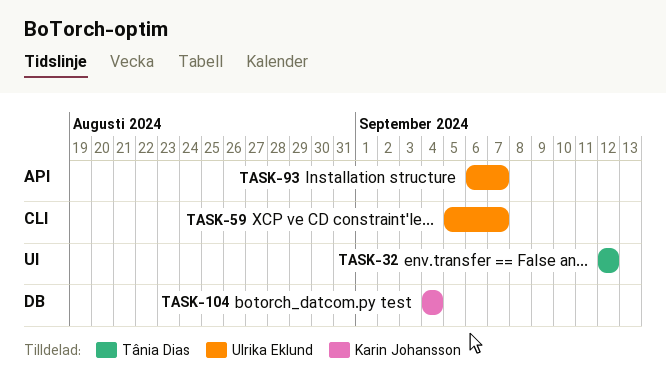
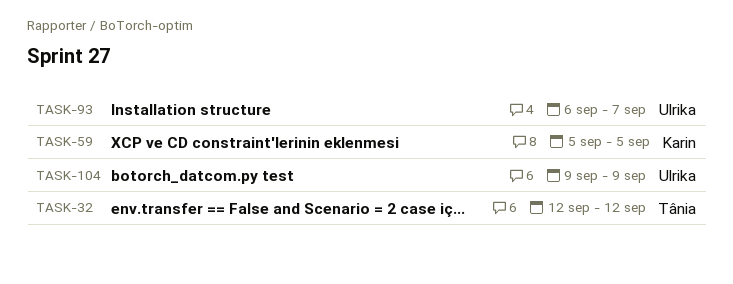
TASK-59, owner: Ulrika Eklund -> Karin Johansson
TASK-59, due: Sep 7 -> Sep 5
TASK-104, owner: Karin Johansson -> Ulrika Eklund
TASK-104, start: Sep 4 -> Sep 9
TASK-104, due: Sep 4 -> Sep 9

